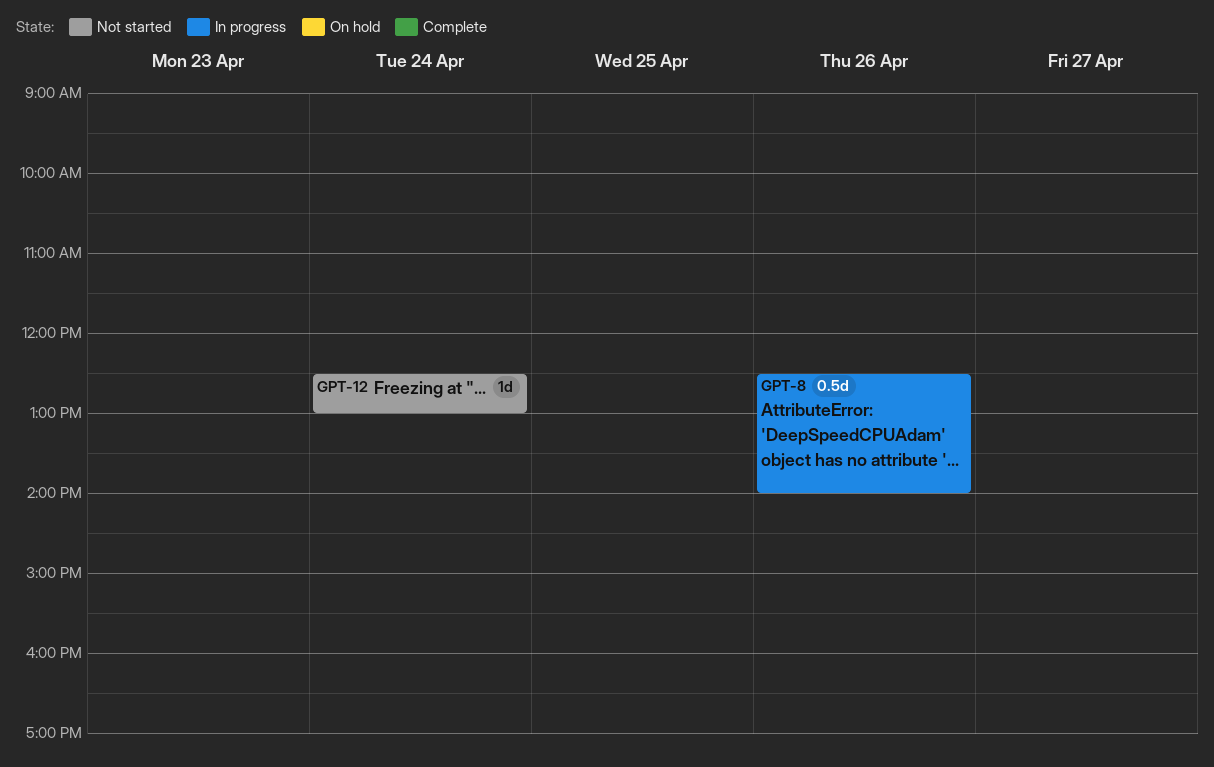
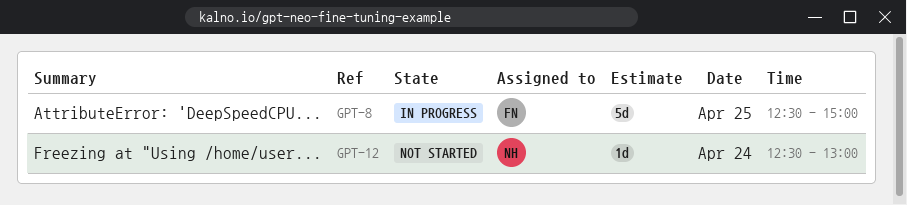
GPT-8, estimate: 0.5d -> 5d
GPT-8, day: Apr 26 -> Apr 25
GPT-8, ends: 14:00 -> 15:00

